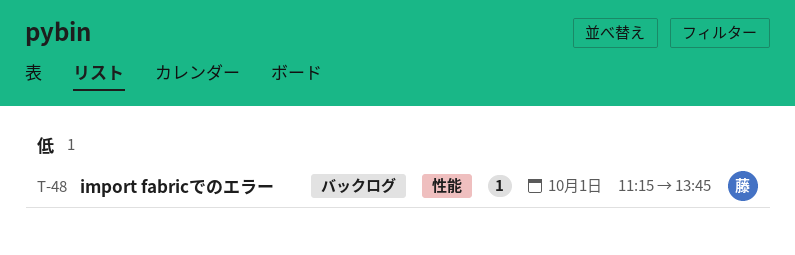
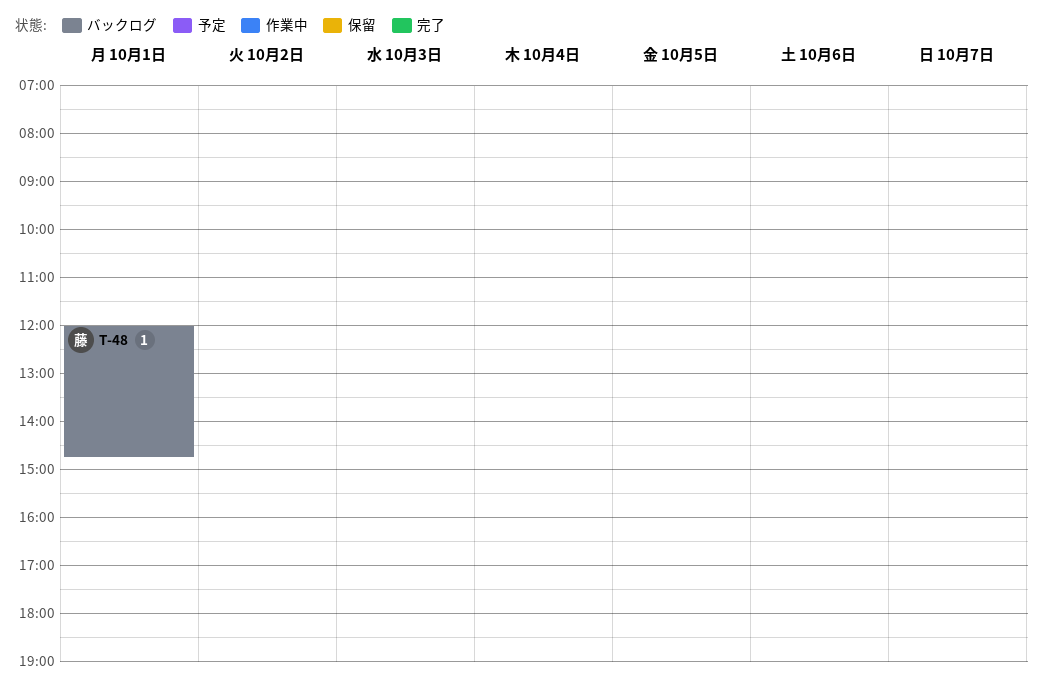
T-48, begins: 11:15 -> 12:00
T-48, ends: 13:45 -> 14:45

